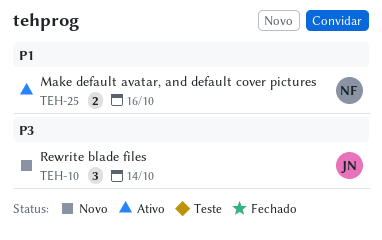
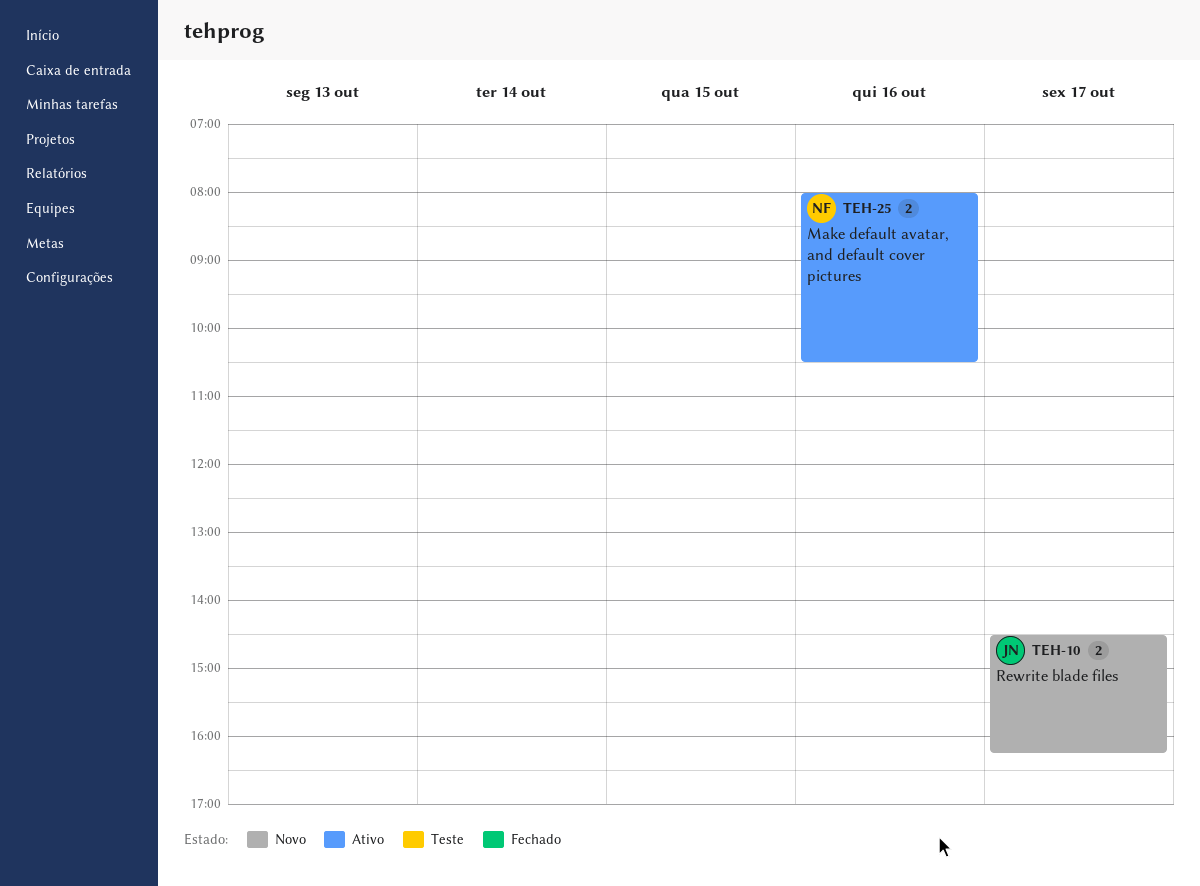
TEH-10, estimate: 3 -> 2
TEH-10, day: Oct 14 -> Oct 17

